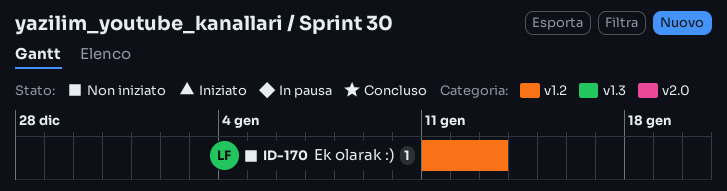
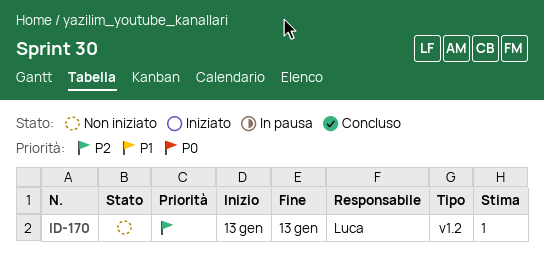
ID-170, start: Jan 11 -> Jan 13

